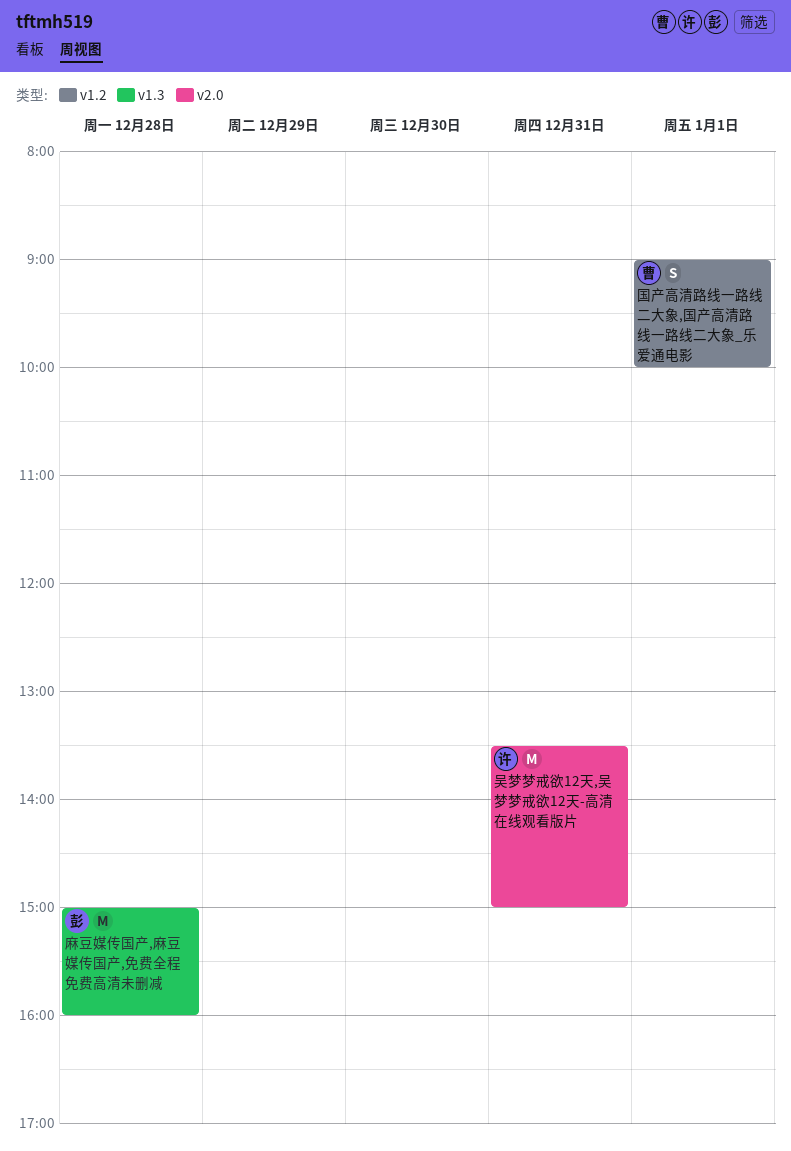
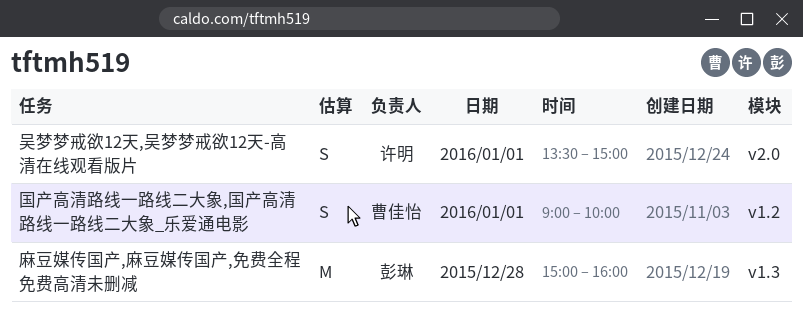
吴梦梦戒欲12天,吴梦梦戒欲12天-高清在线观看版片, estimate: M -> S
吴梦梦戒欲12天,吴梦梦戒欲12天-高清在线观看版片, day: Dec 31 -> Jan 1

